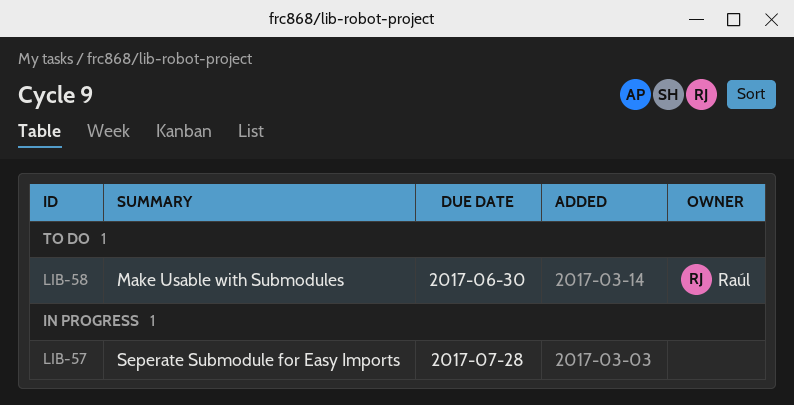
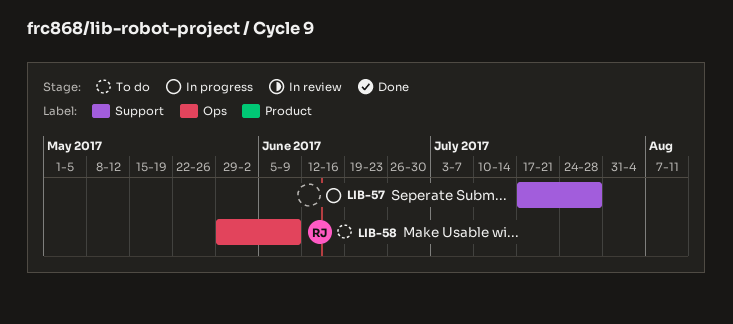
LIB-58, due: Jun 30 -> Jun 9

